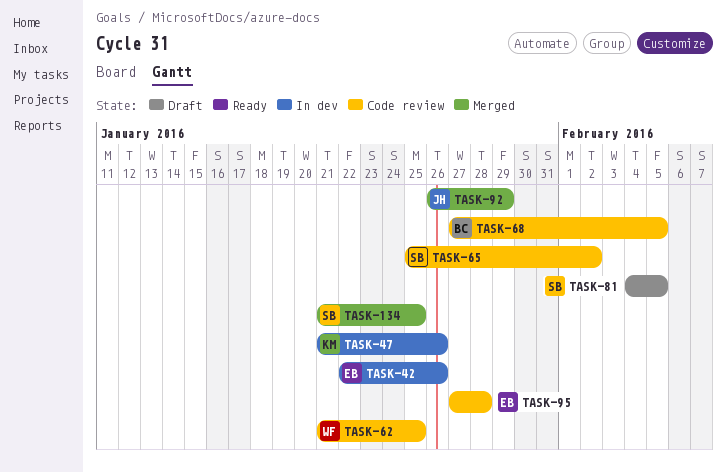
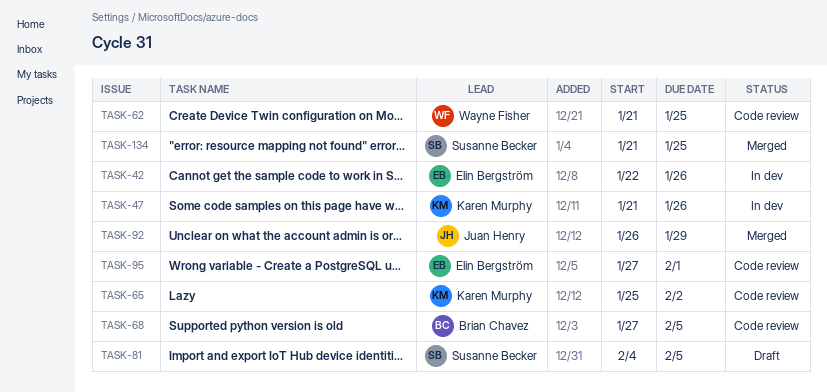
TASK-65, owner: Susanne Becker -> Karen Murphy
TASK-95, due: Jan 28 -> Feb 1

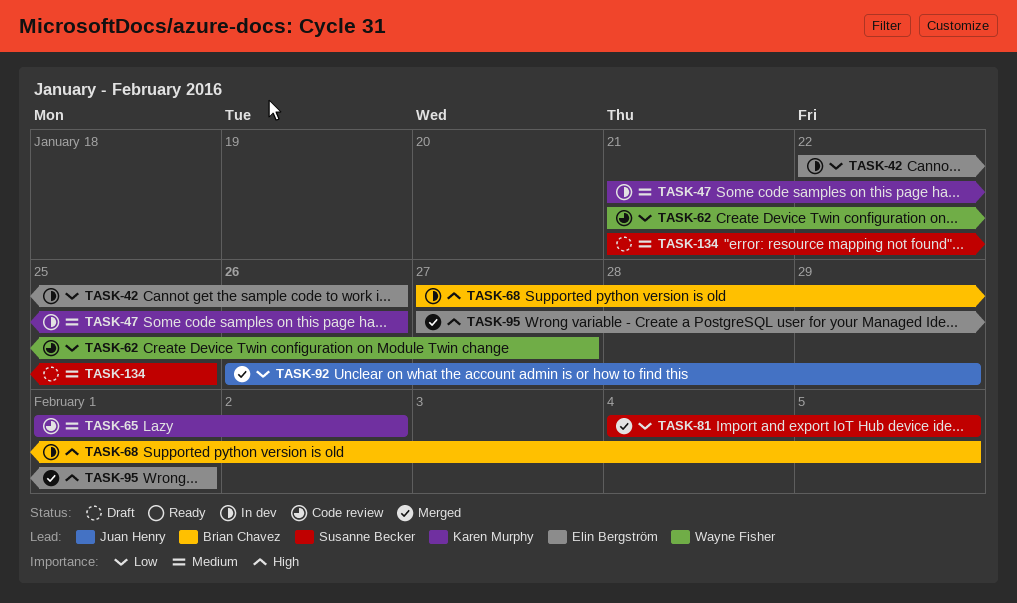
TASK-62, due: Jan 25 -> Jan 27
TASK-65, start: Jan 25 -> Feb 1
TASK-68, status: Code review -> In dev
TASK-81, status: Draft -> Merged
TASK-95, status: Code review -> Merged
TASK-134, status: Merged -> Draft

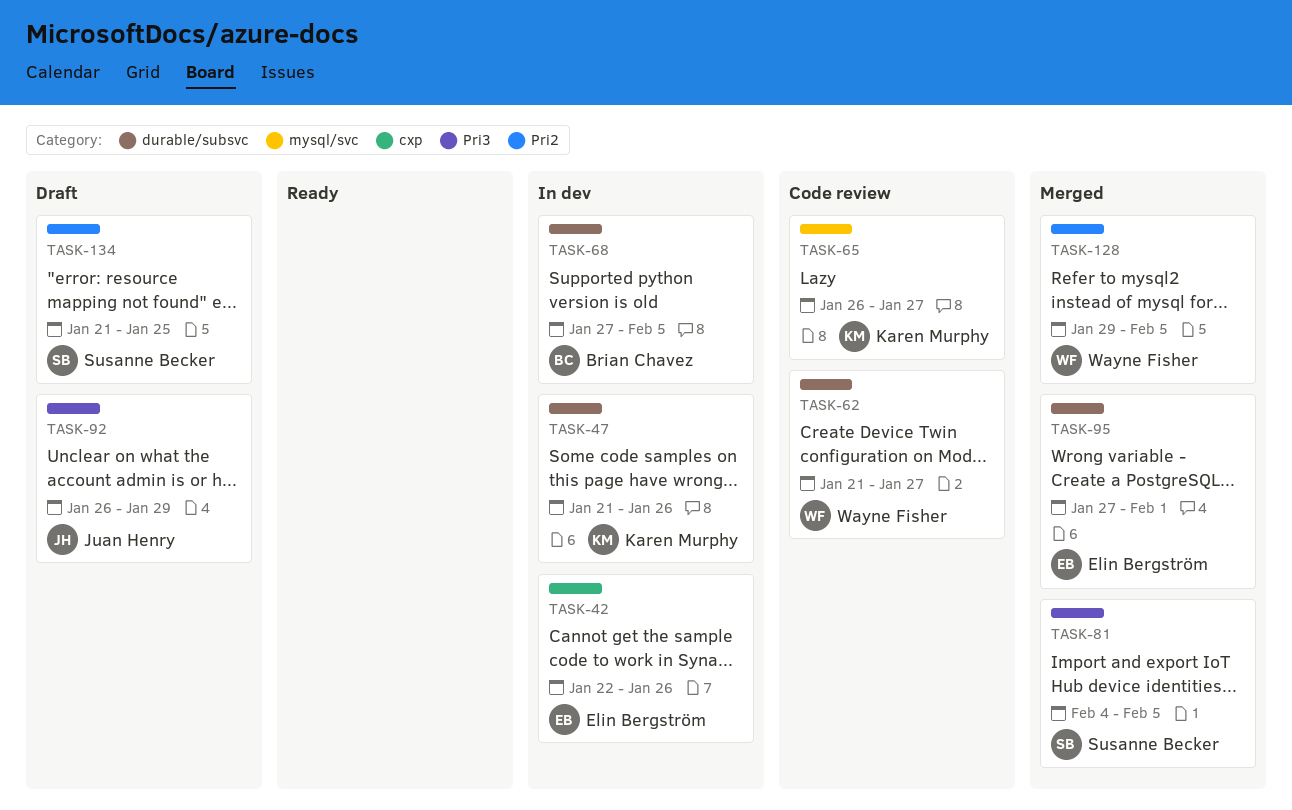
TASK-65, start: Feb 1 -> Jan 26
TASK-65, due: Feb 2 -> Jan 27
TASK-92, status: Merged -> Draft
TASK-128: none -> present

